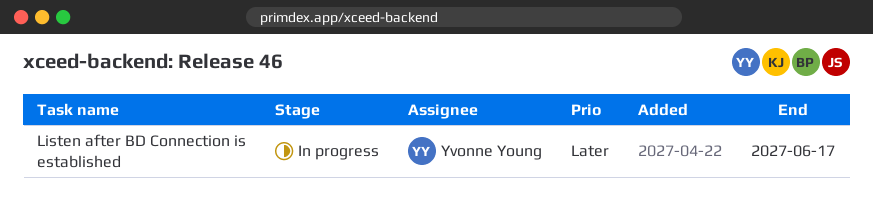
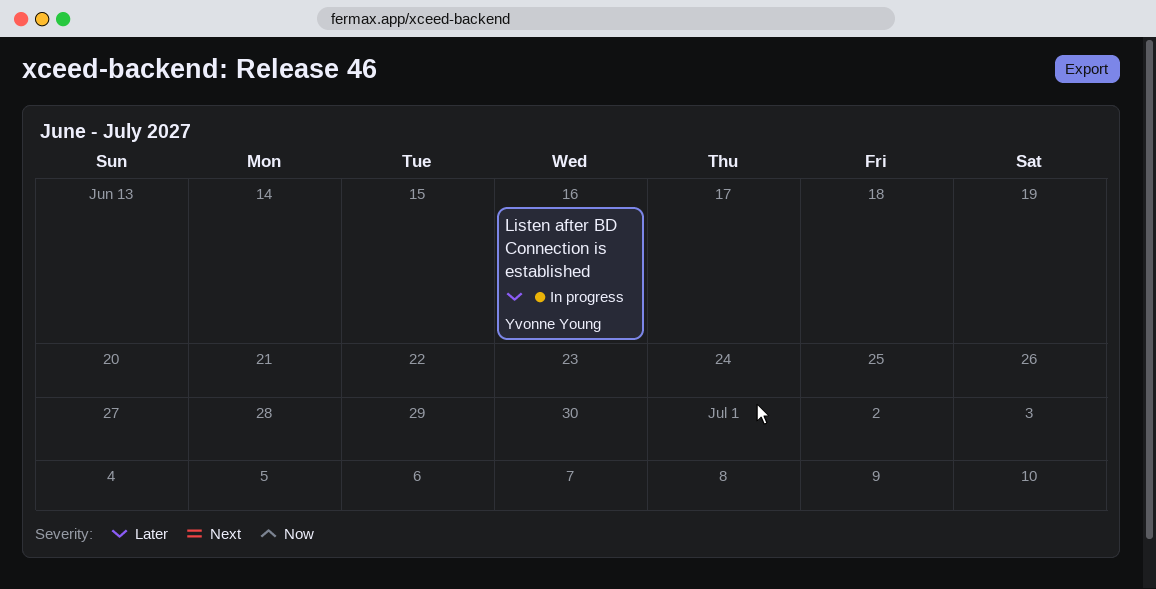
Listen after BD Connection is established, due: Jun 17 -> Jun 16

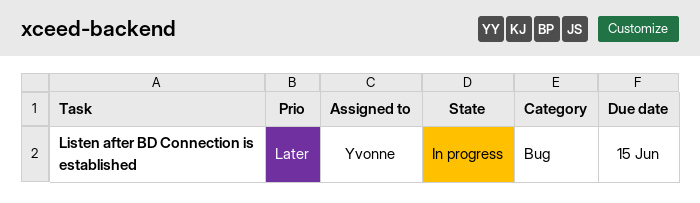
Listen after BD Connection is established, due: Jun 16 -> Jun 15

